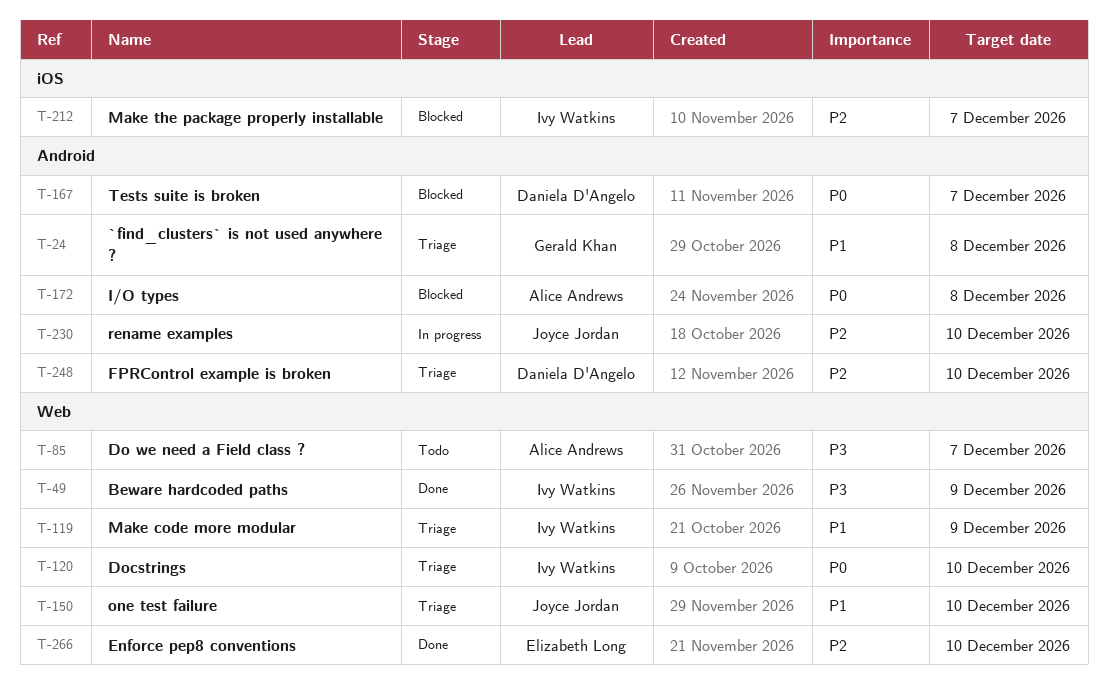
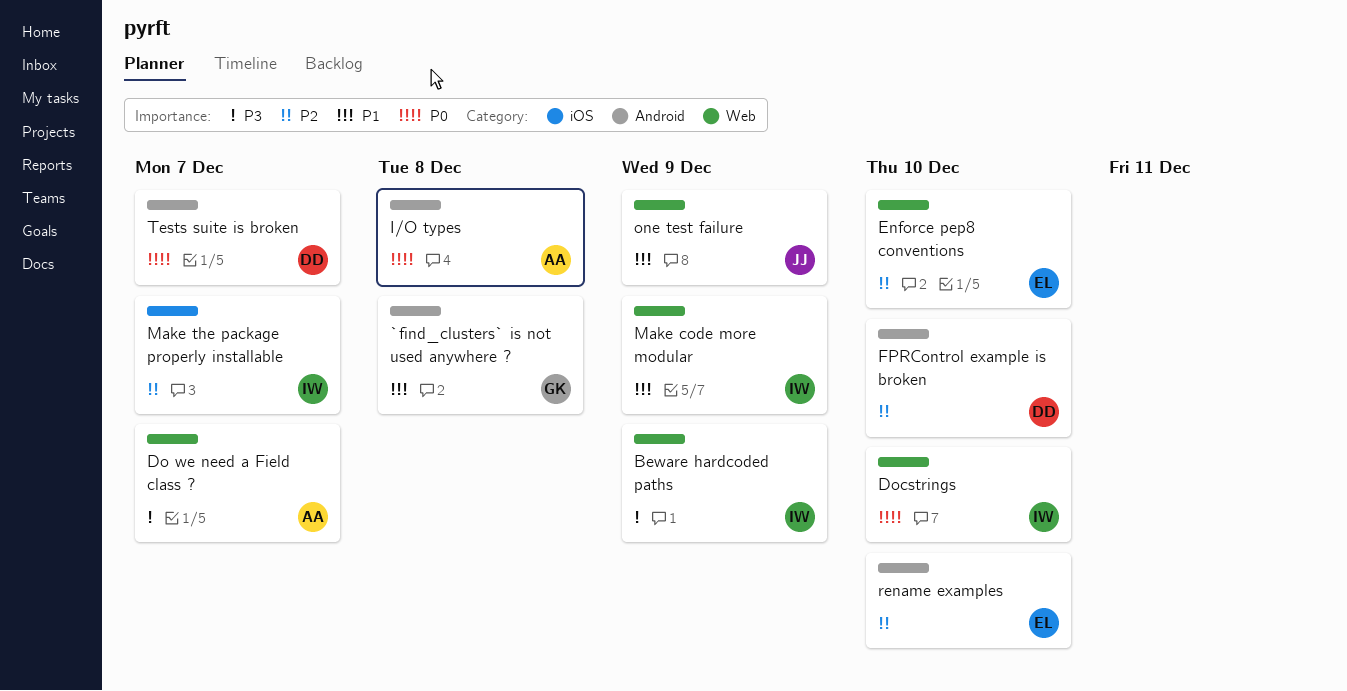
one test failure, due: Dec 10 -> Dec 9
rename examples, owner: Joyce Jordan -> Elizabeth Long

